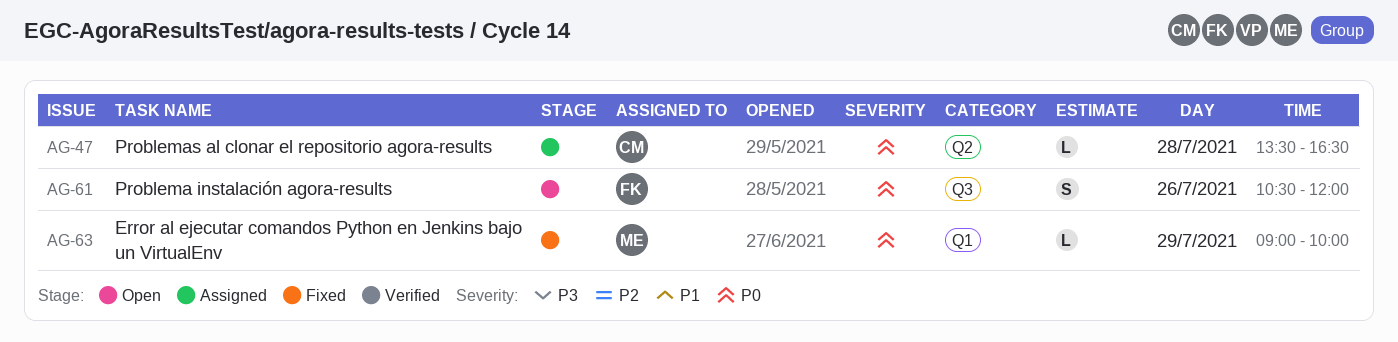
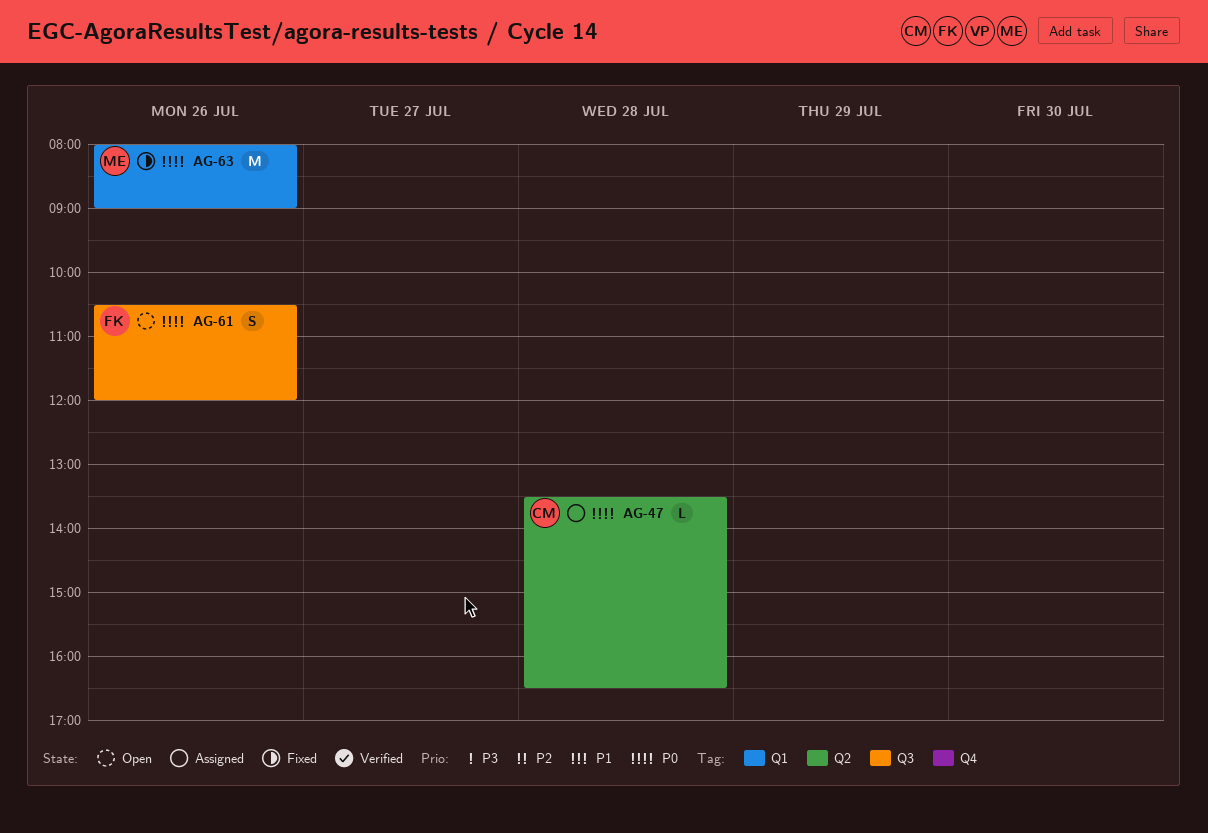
AG-63, estimate: L -> M
AG-63, day: Jul 29 -> Jul 26
AG-63, begins: 09:00 -> 08:00
AG-63, ends: 10:00 -> 09:00

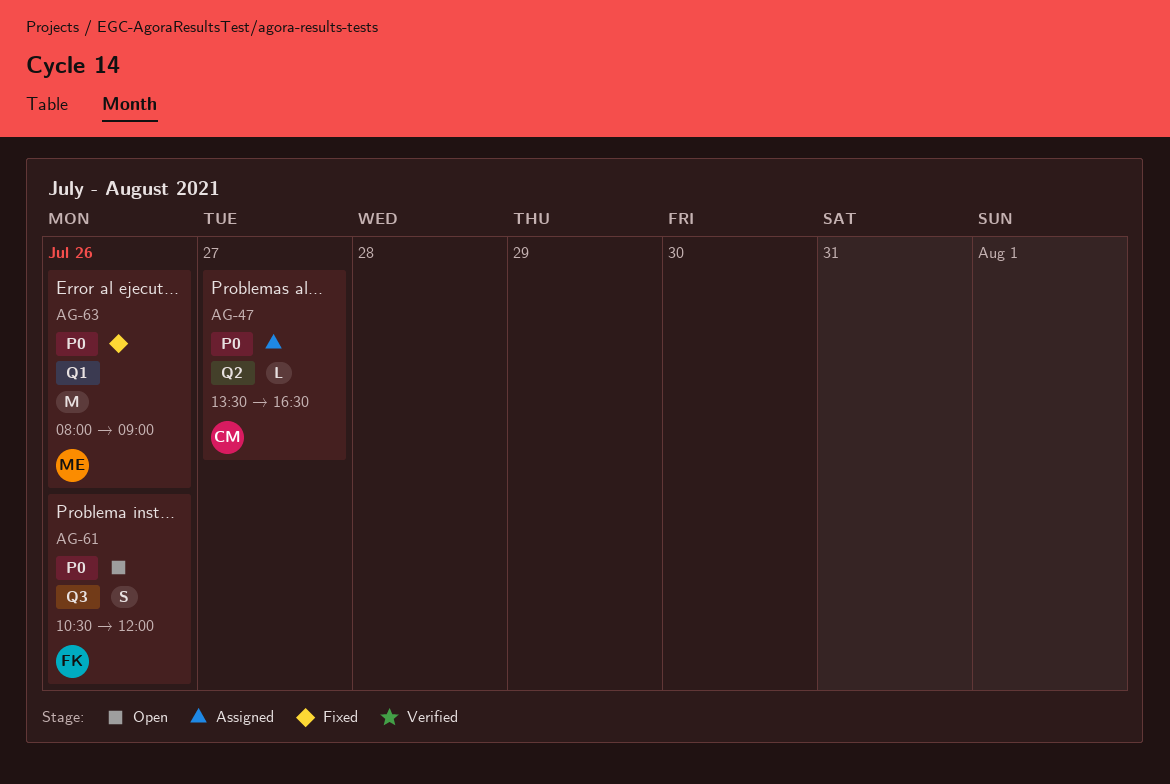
AG-47, day: Jul 28 -> Jul 27

